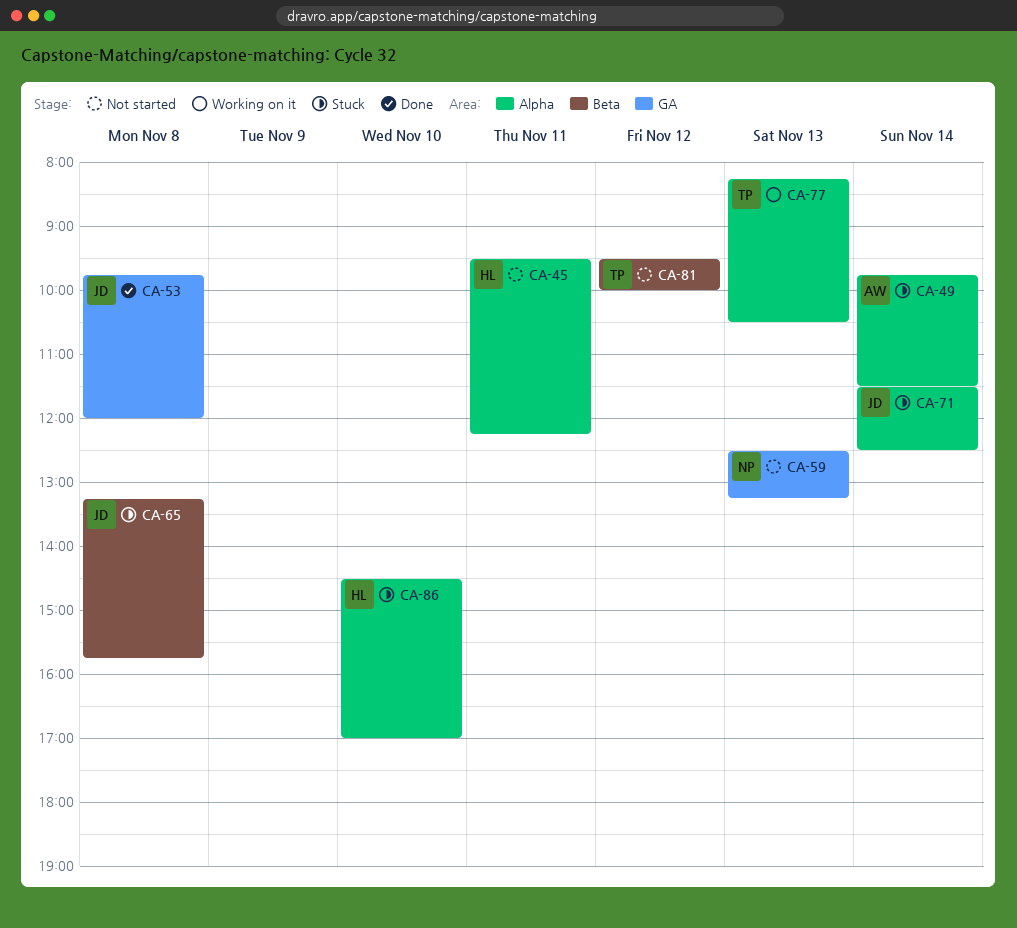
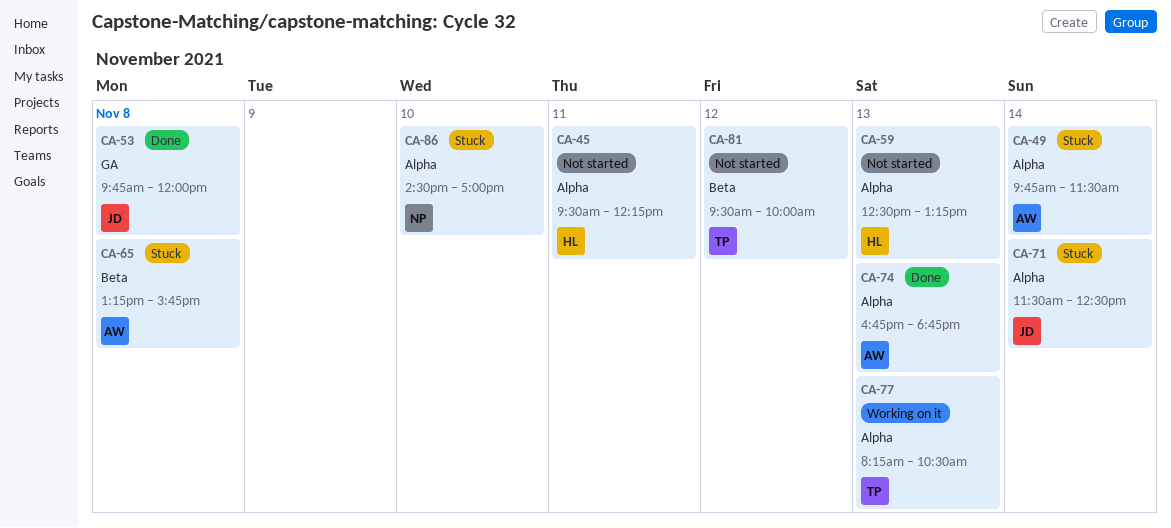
CA-59, owner: NP -> HL
CA-59, label: GA -> Alpha
CA-65, owner: JD -> AW
CA-74: none -> present
CA-86, owner: HL -> NP

